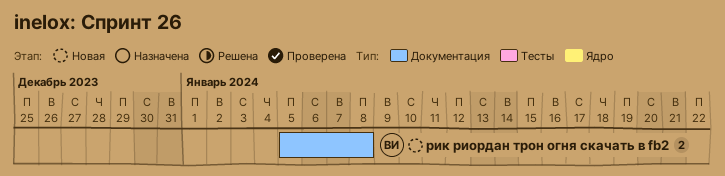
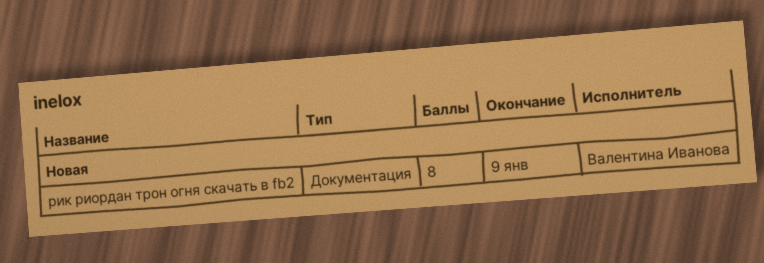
рик риордан трон огня скачать в fb2, estimate: 2 -> 8
рик риордан трон огня скачать в fb2, due: Jan 8 -> Jan 9

